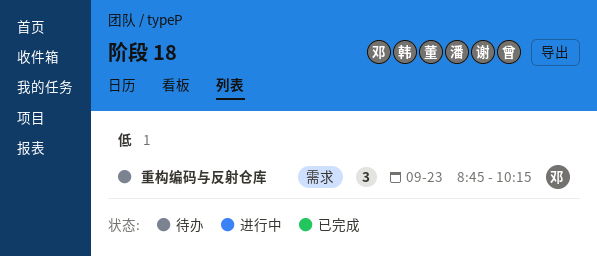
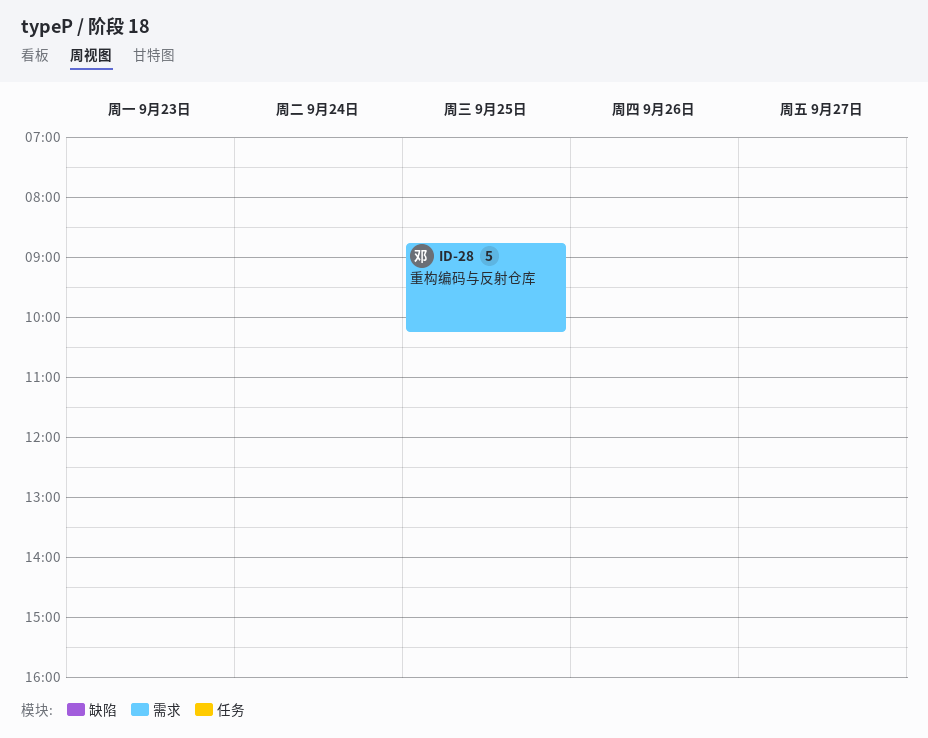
重构编码与反射仓库, estimate: 3 -> 5
重构编码与反射仓库, day: Sep 23 -> Sep 25

